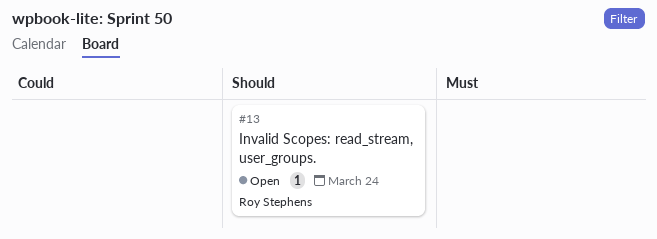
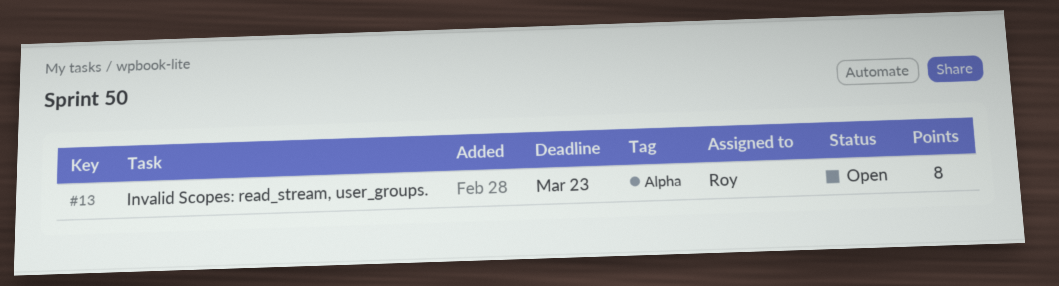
#13, estimate: 1 -> 8
#13, due: Mar 24 -> Mar 23

